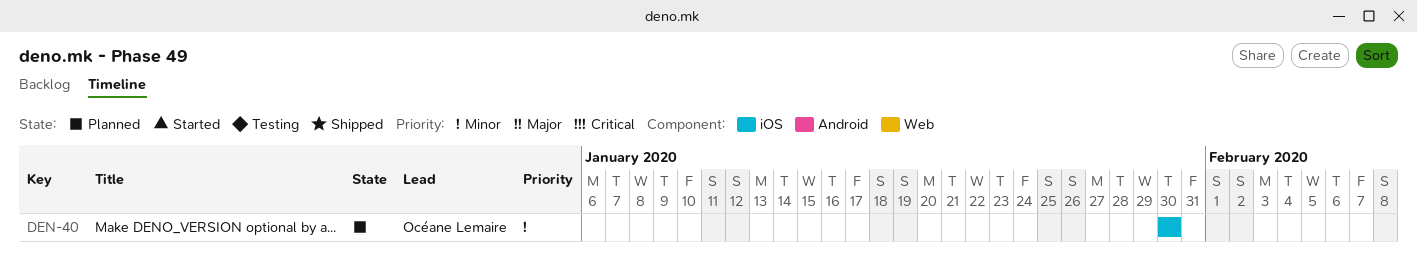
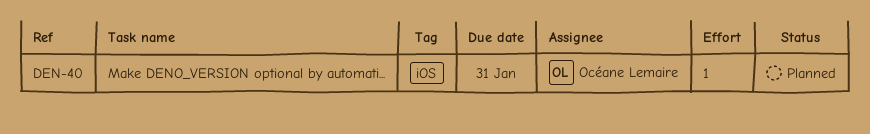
DEN-40, due: Jan 30 -> Jan 31

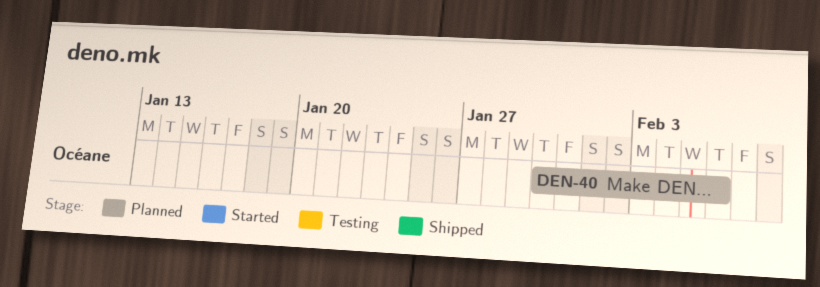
DEN-40, due: Jan 31 -> Feb 6

